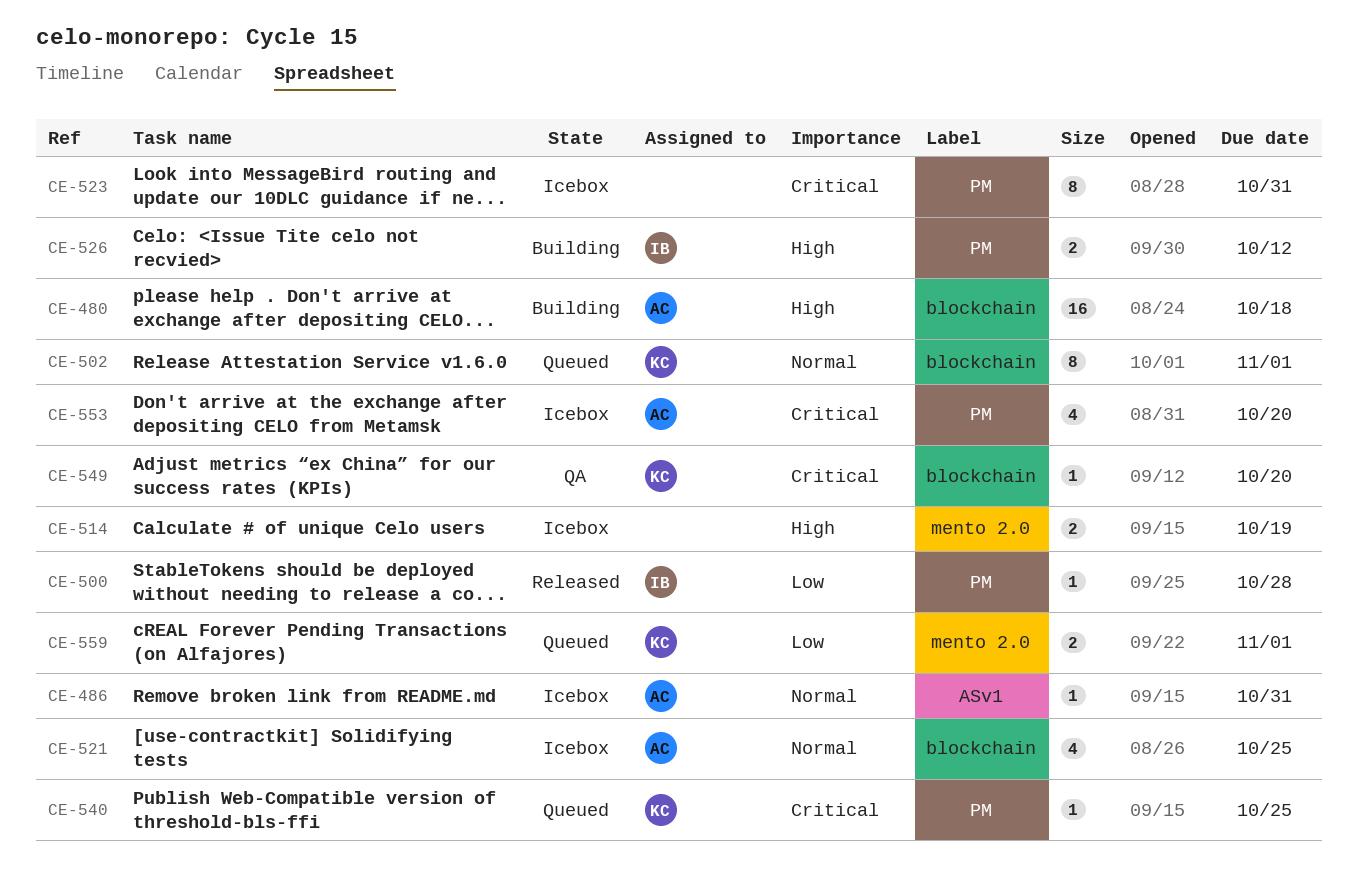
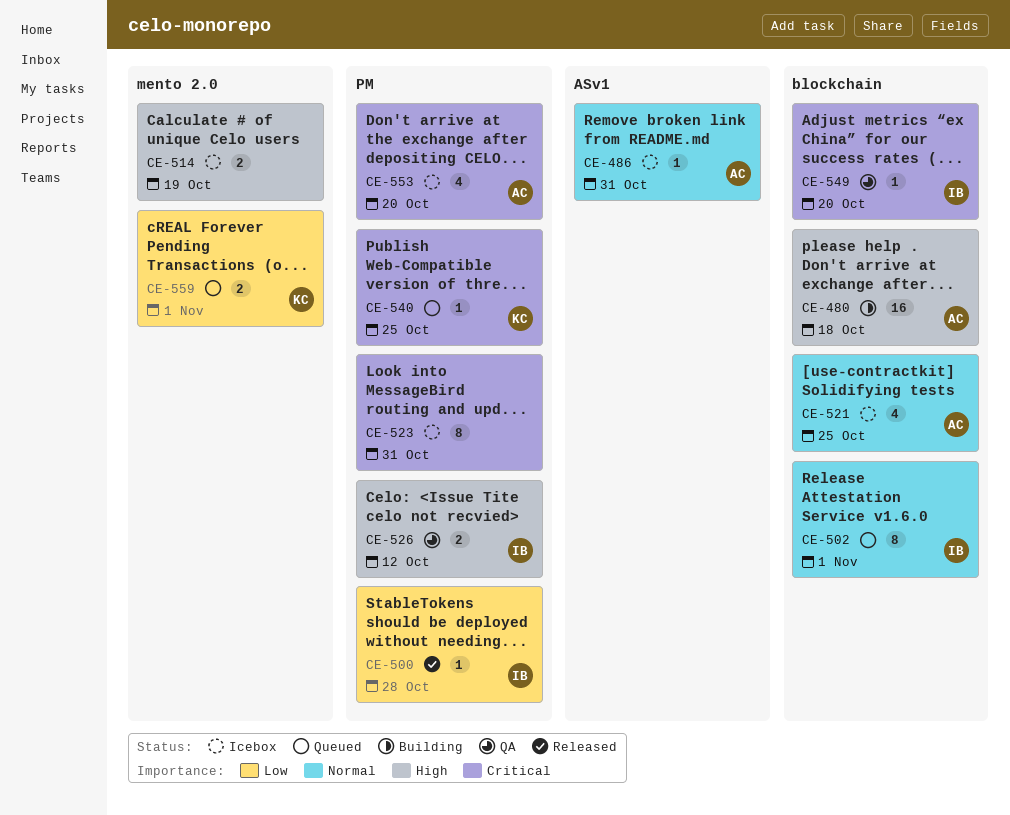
CE-502, owner: KC -> IB
CE-526, status: Building -> QA
CE-549, owner: KC -> IB

